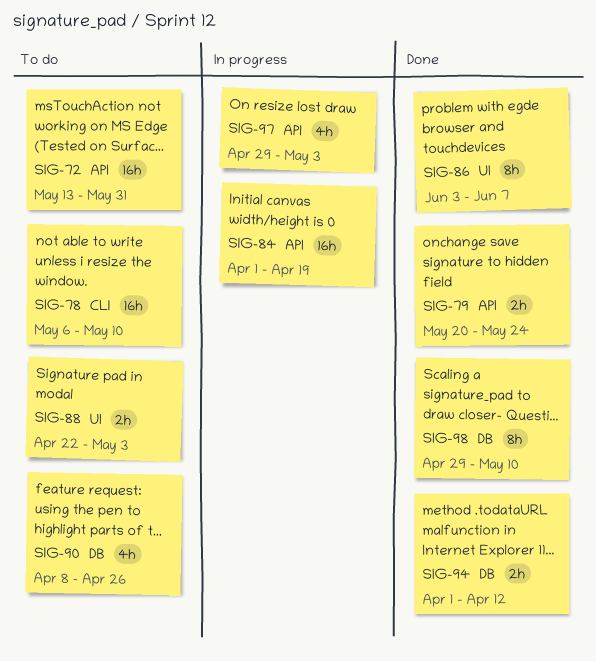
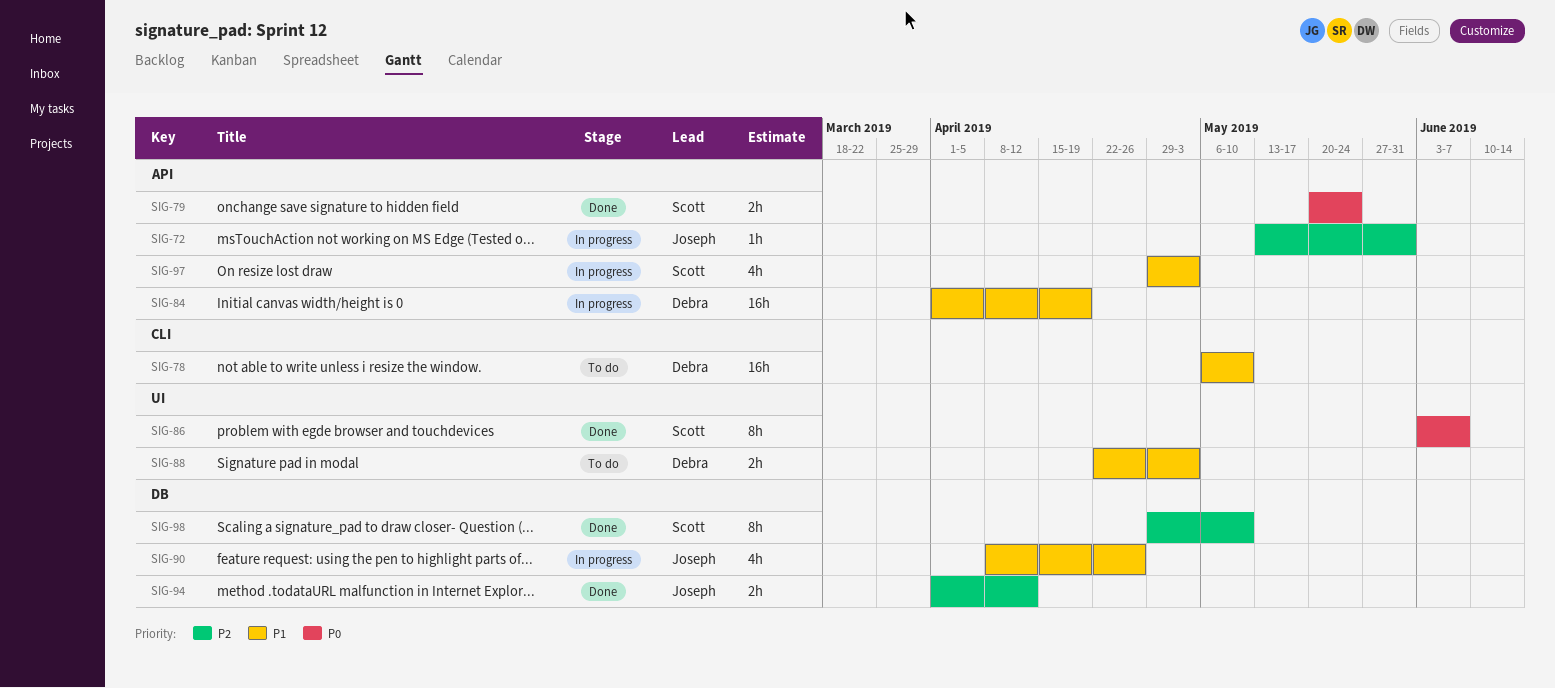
SIG-72, status: To do -> In progress
SIG-72, estimate: 16h -> 1h
SIG-90, status: To do -> In progress

